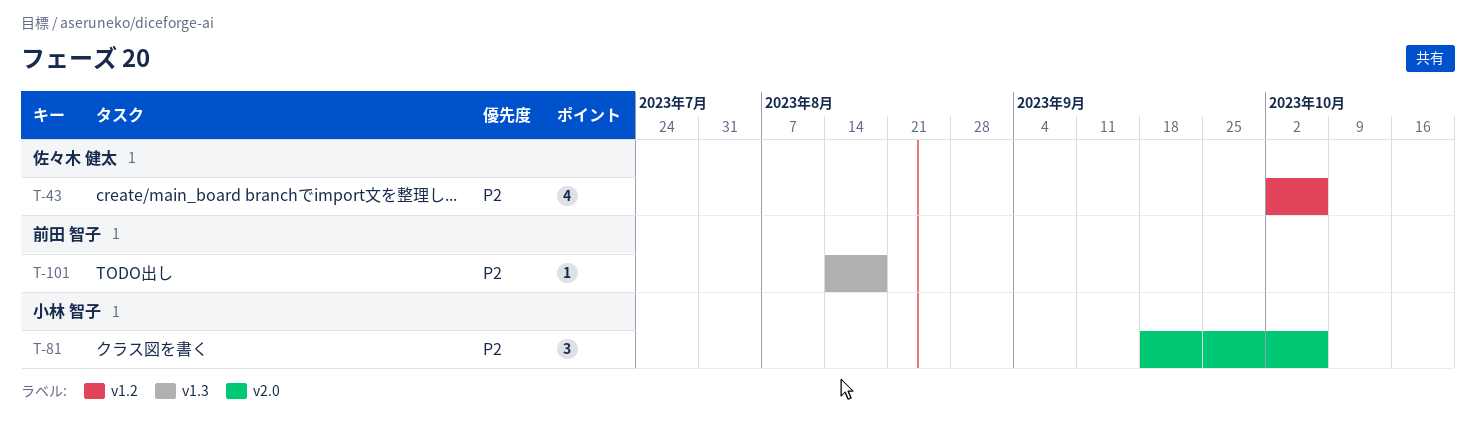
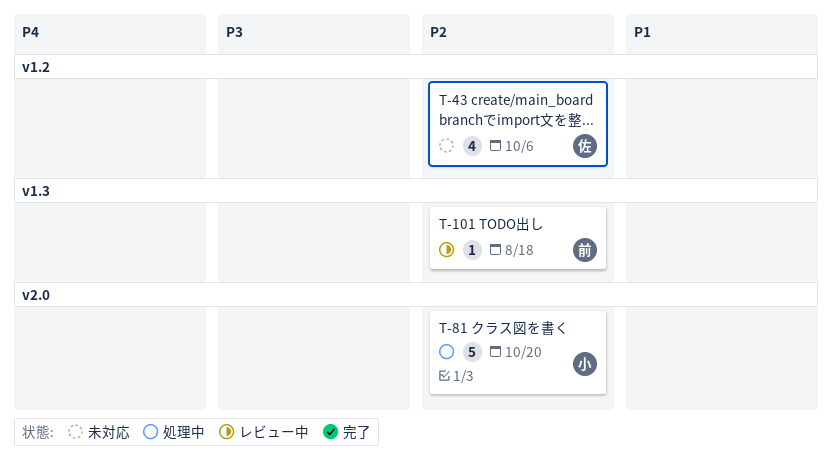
T-81, estimate: 3 -> 5
T-81, due: Oct 6 -> Oct 20

